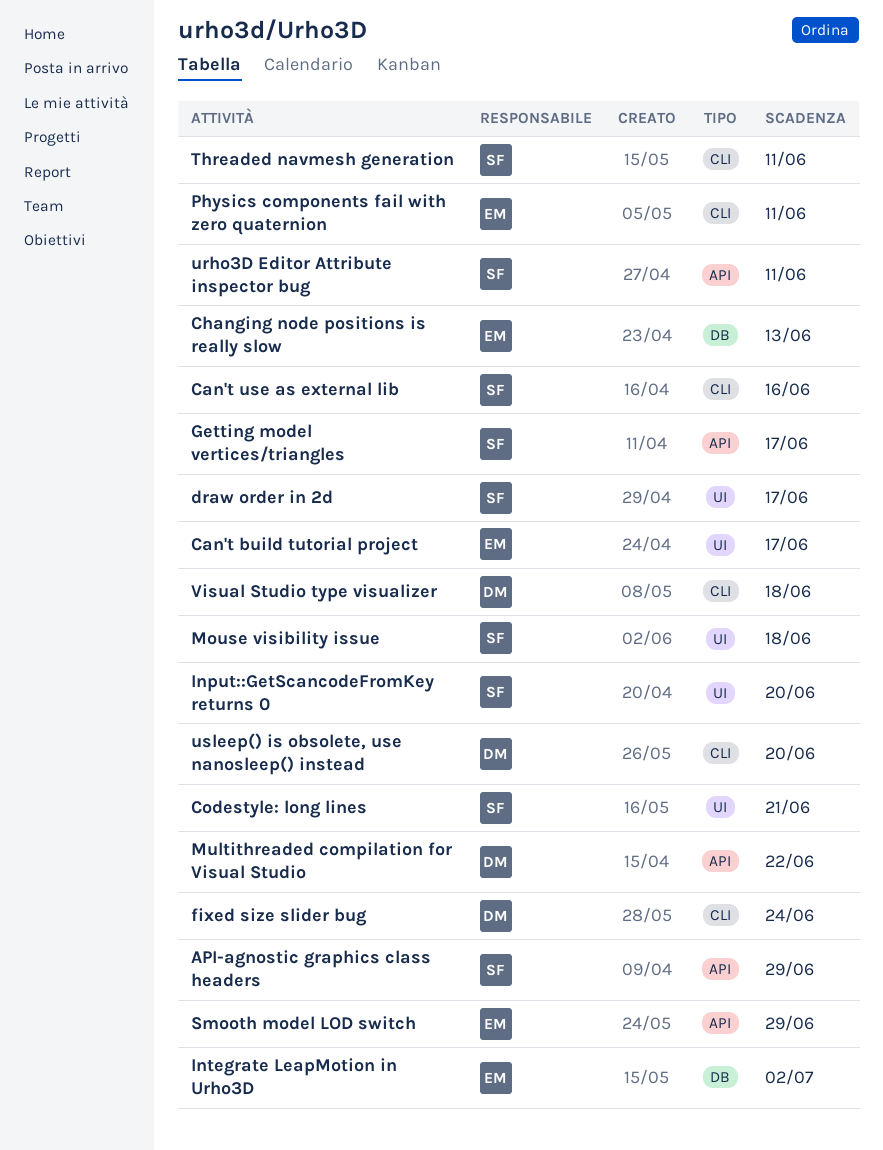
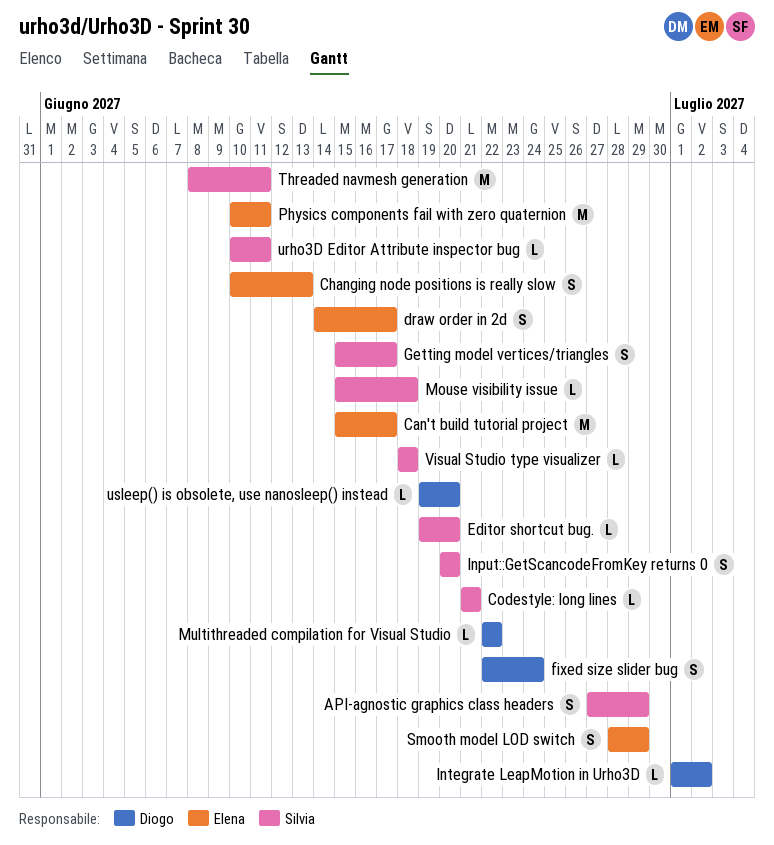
Can't use as external lib: present -> none
draw order in 2d, owner: Silvia -> Elena
Editor shortcut bug.: none -> present
Integrate LeapMotion in Urho3D, owner: Elena -> Diogo
Visual Studio type visualizer, owner: Diogo -> Silvia

